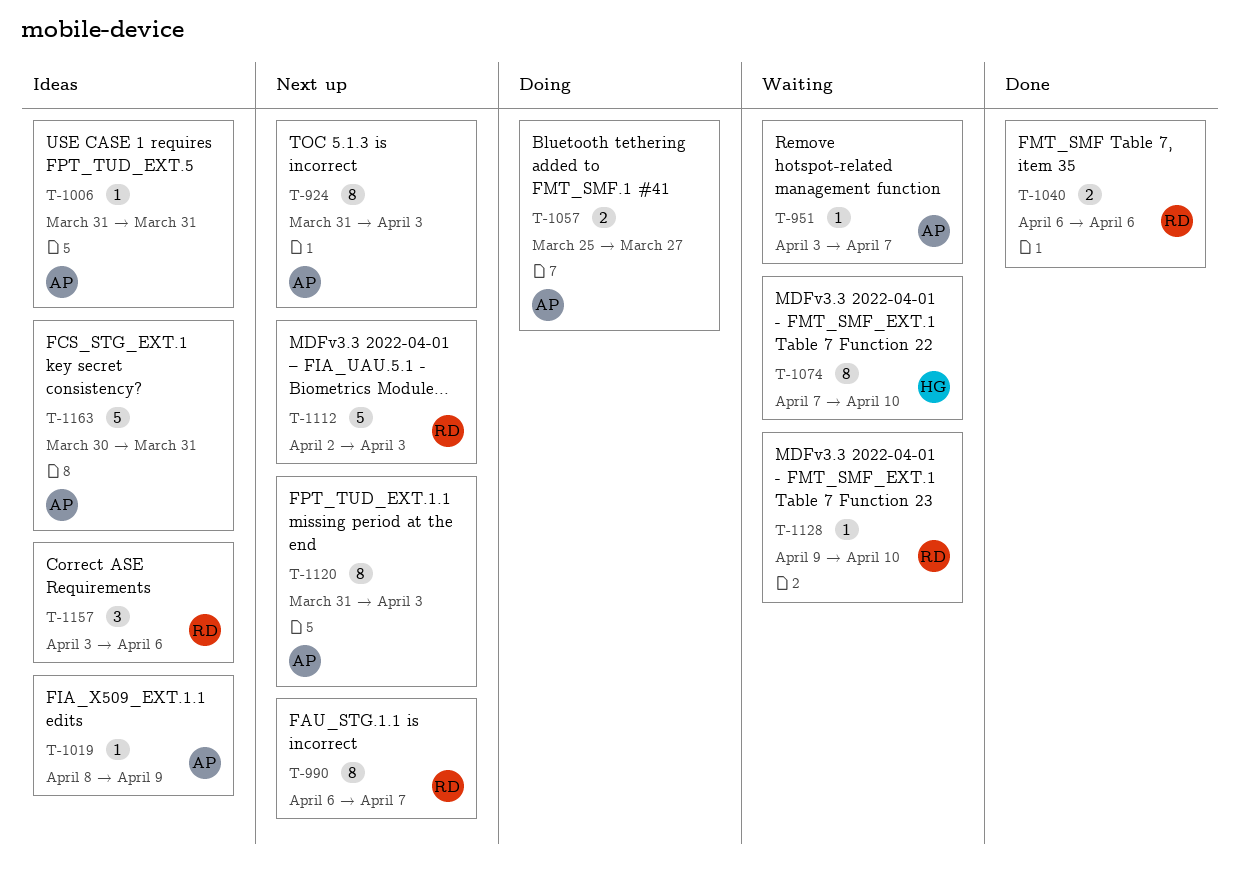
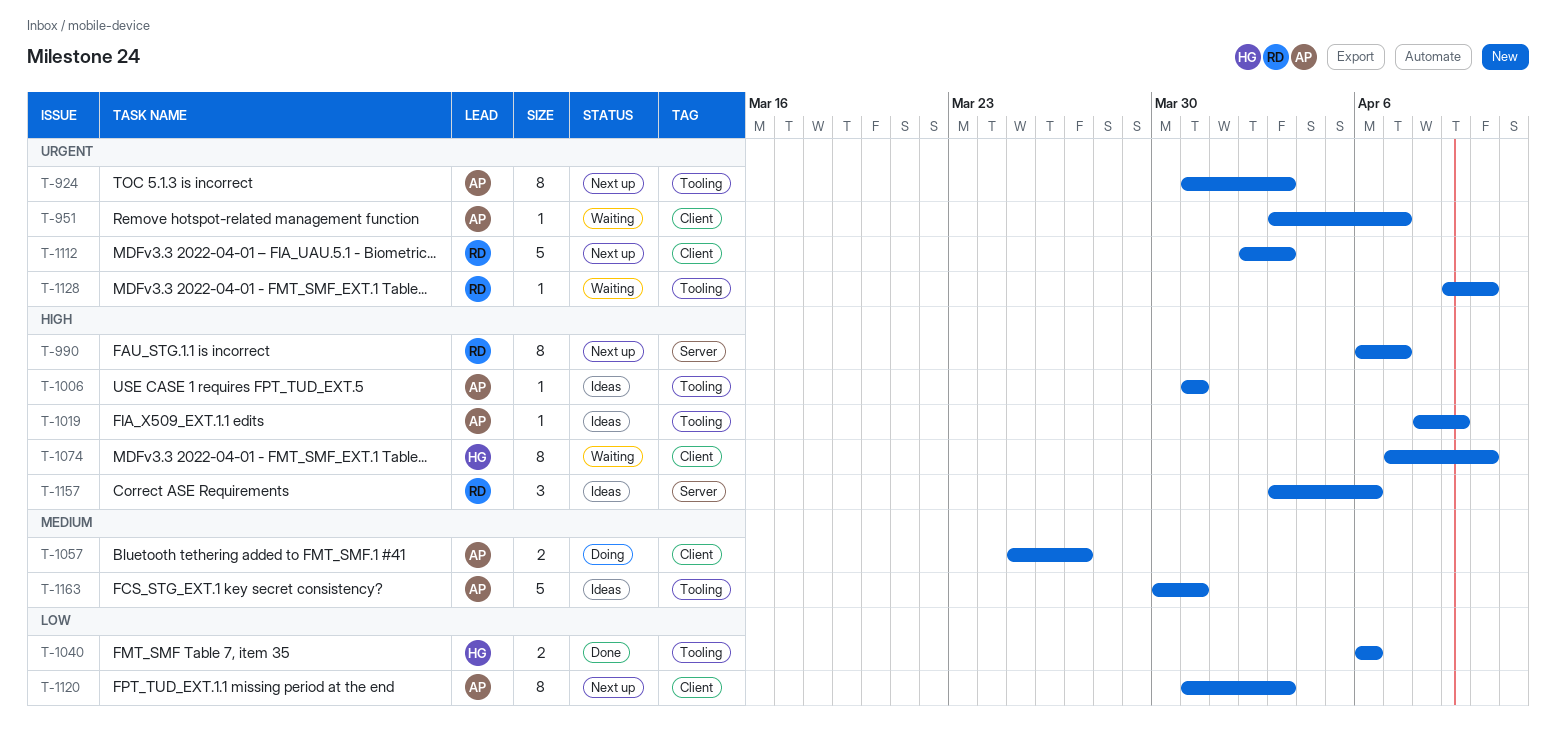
T-1040, owner: RD -> HG

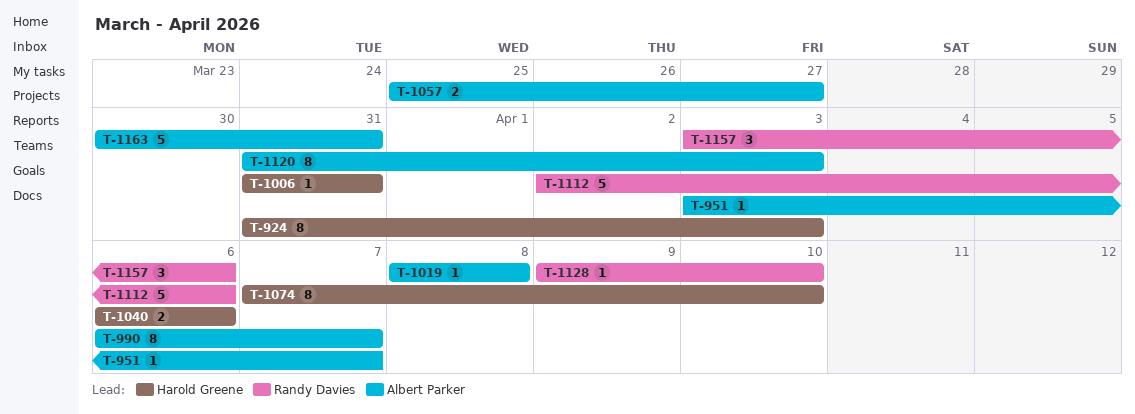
T-924, owner: Albert Parker -> Harold Greene
T-990, owner: Randy Davies -> Albert Parker
T-1006, owner: Albert Parker -> Harold Greene
T-1019, due: Apr 9 -> Apr 8
T-1112, due: Apr 3 -> Apr 6

